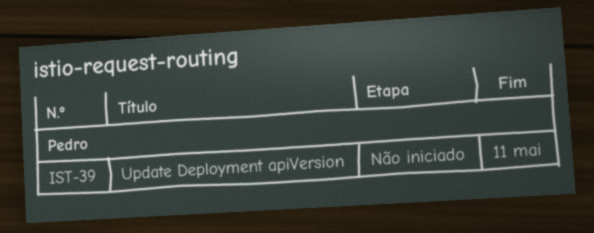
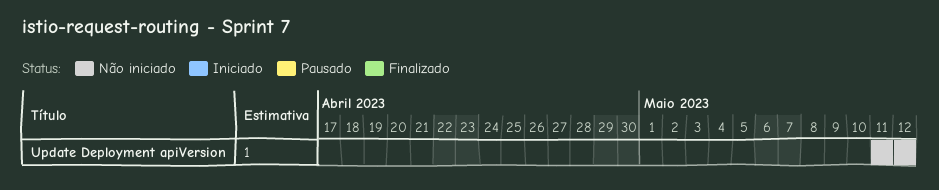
Update Deployment apiVersion, due: May 11 -> May 12

